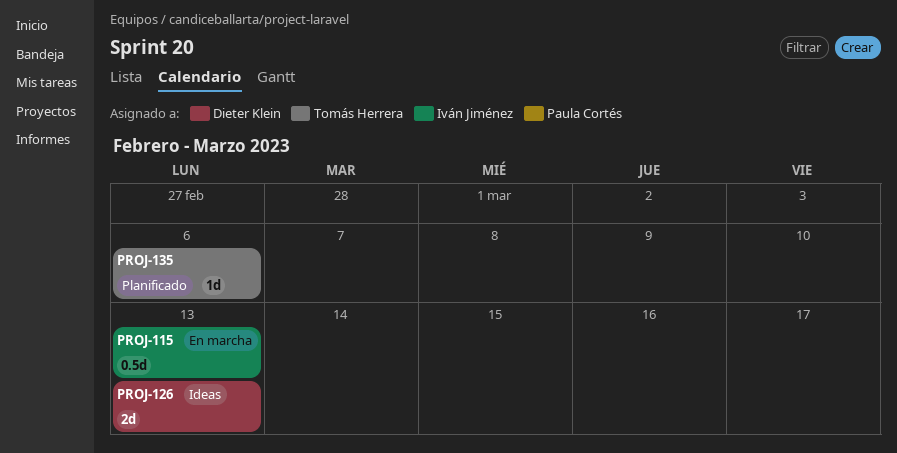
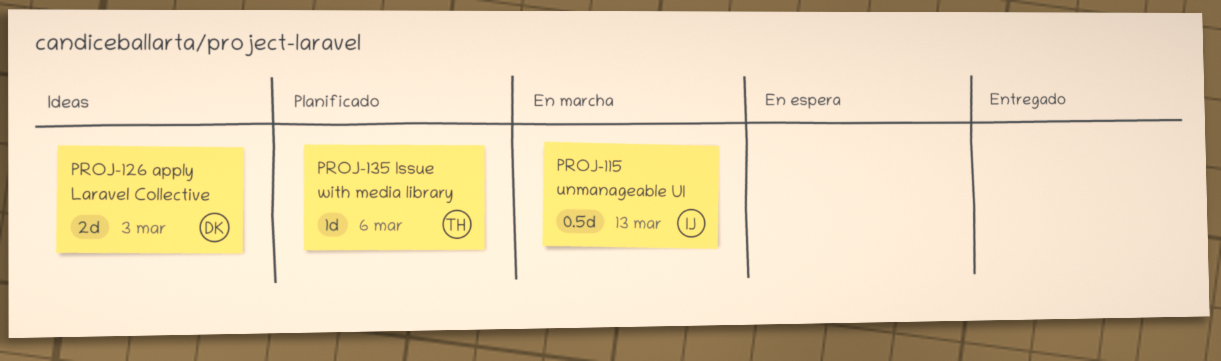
PROJ-126, due: Mar 13 -> Mar 3

